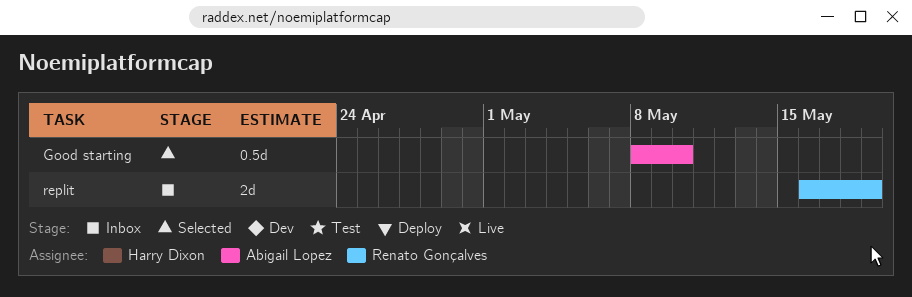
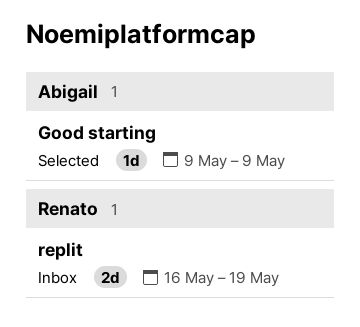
Good starting, estimate: 0.5d -> 1d
Good starting, start: May 8 -> May 9
Good starting, due: May 10 -> May 9

